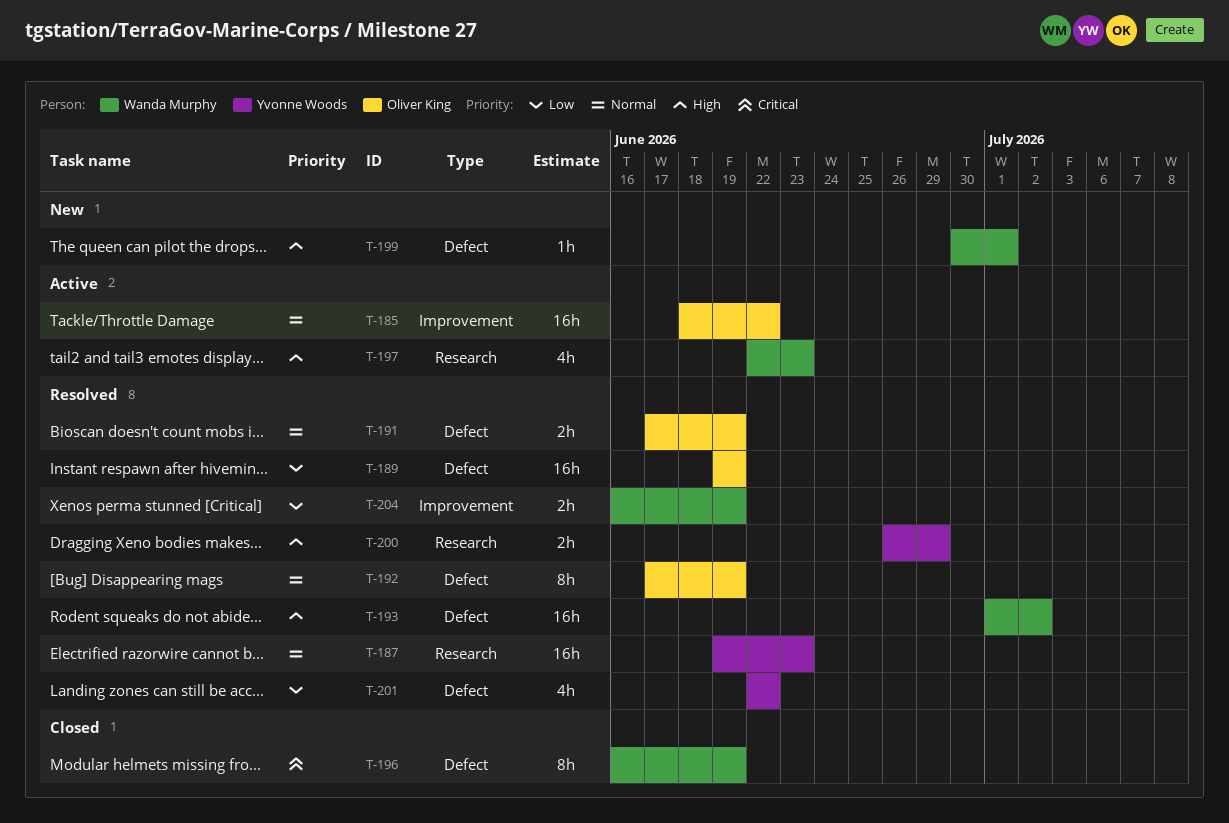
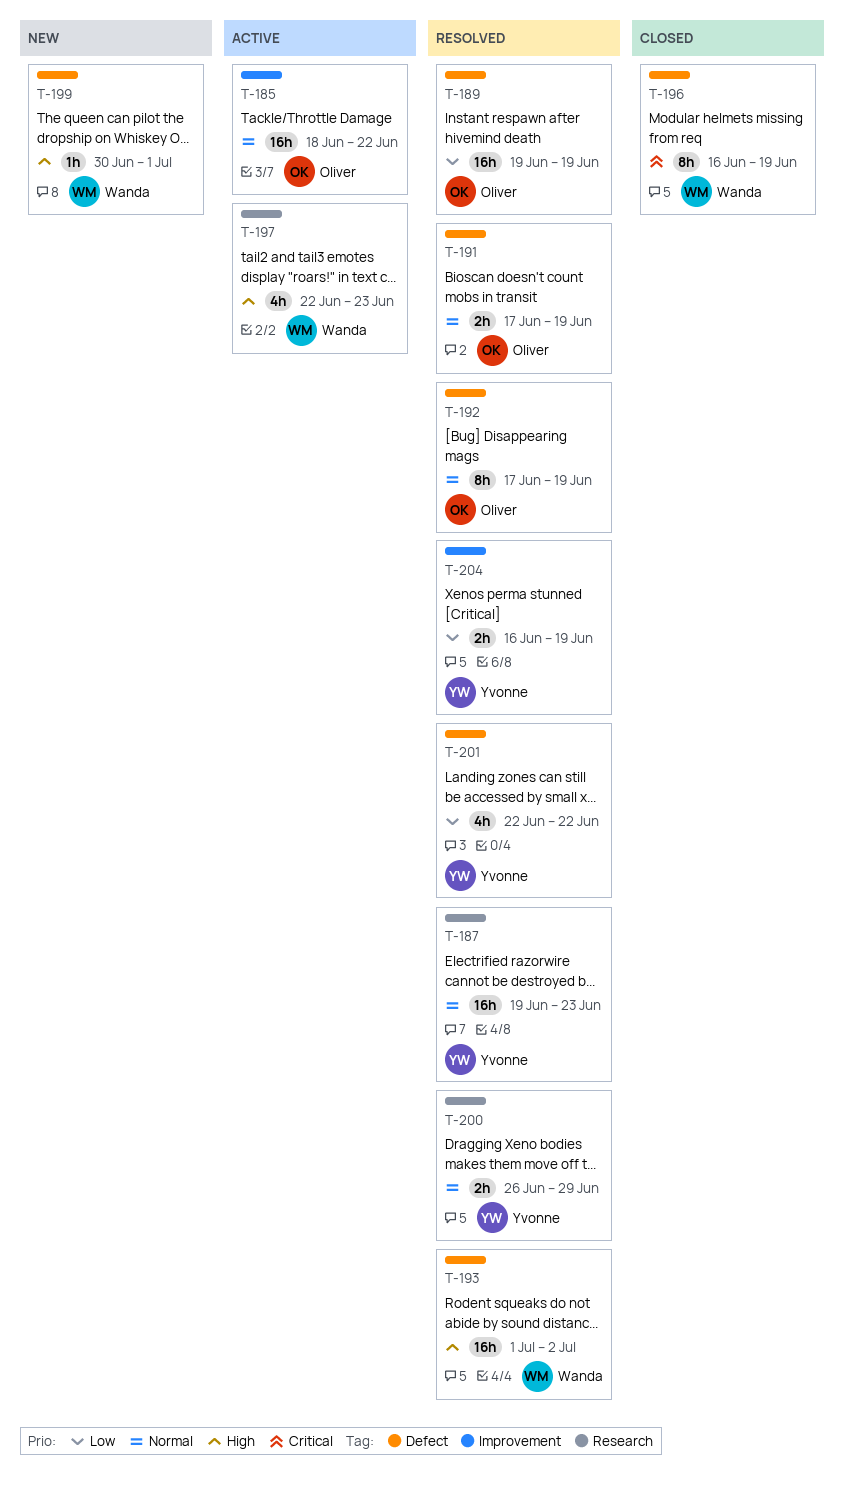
T-200, priority: High -> Normal
T-204, owner: Wanda Murphy -> Yvonne Woods

